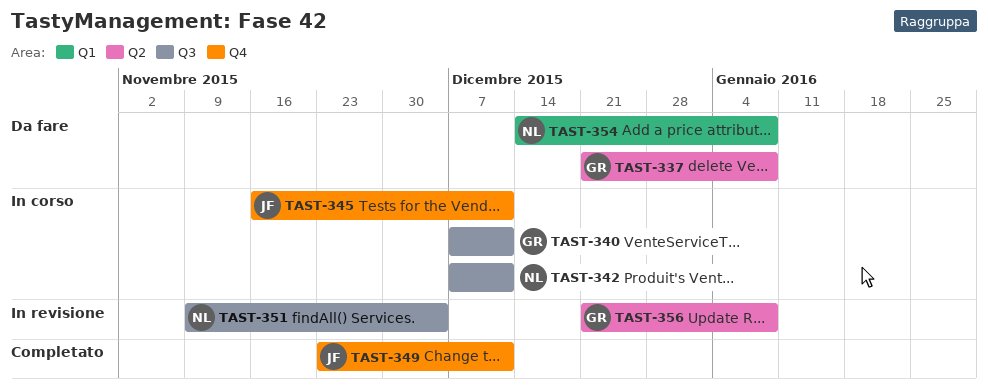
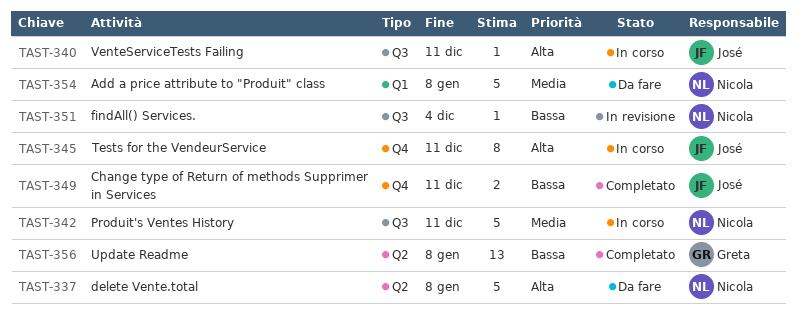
TAST-337, owner: Greta -> Nicola
TAST-340, owner: Greta -> José
TAST-356, status: In revisione -> Completato

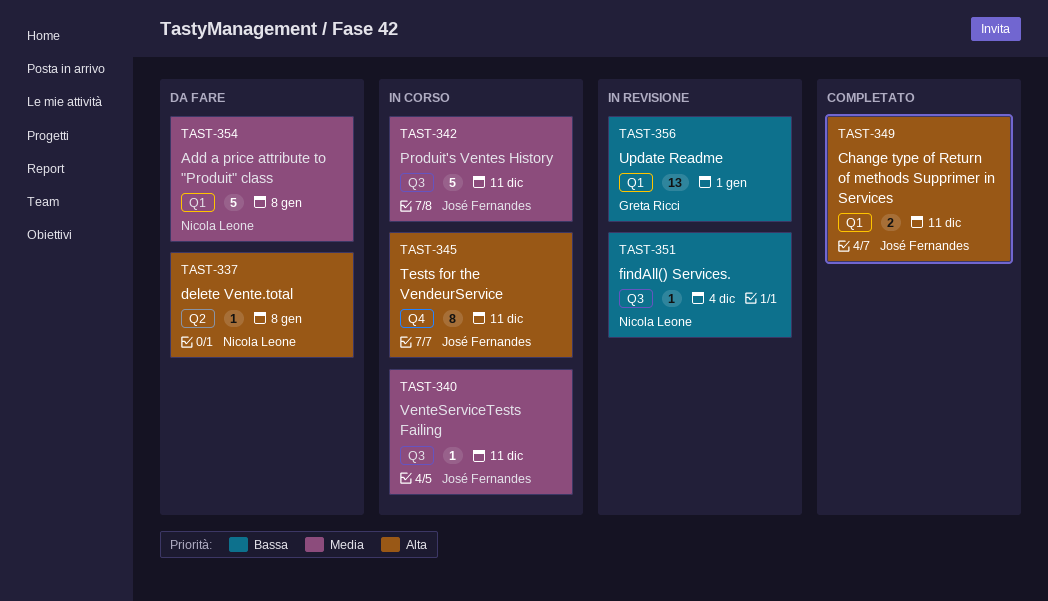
TAST-337, estimate: 5 -> 1
TAST-340, priority: Alta -> Media
TAST-342, owner: Nicola Leone -> José Fernandes
TAST-349, priority: Bassa -> Alta
TAST-349, label: Q4 -> Q1
TAST-356, status: Completato -> In revisione
TAST-356, label: Q2 -> Q1
TAST-356, due: Jan 8 -> Jan 1

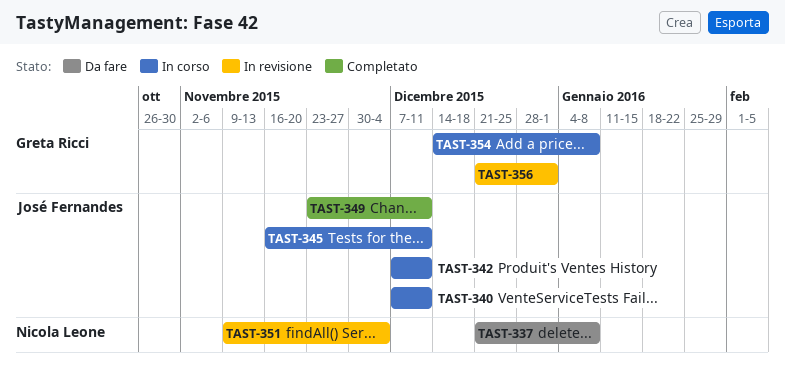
TAST-354, status: Da fare -> In corso
TAST-354, owner: Nicola Leone -> Greta Ricci

